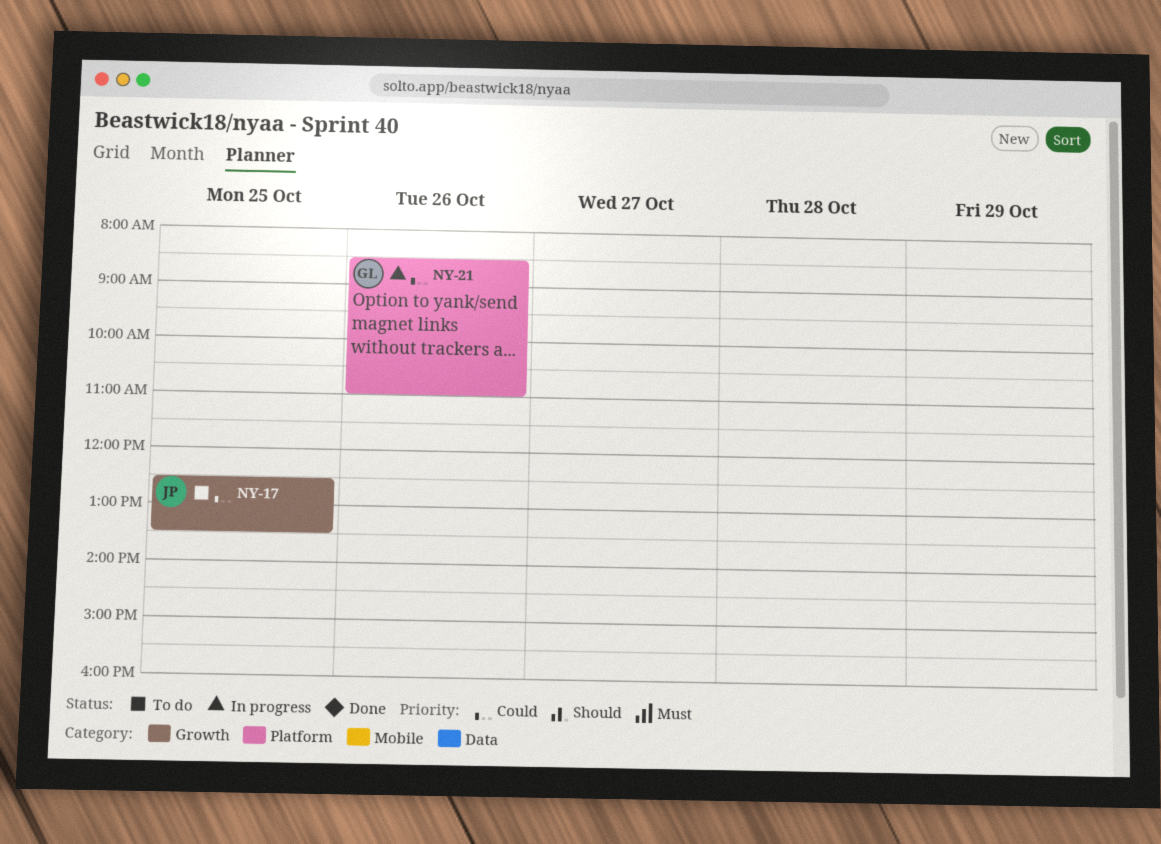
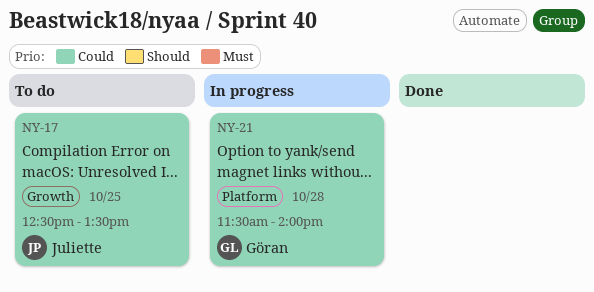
NY-21, day: Oct 26 -> Oct 28
NY-21, begins: 08:30 -> 11:30
NY-21, ends: 11:00 -> 14:00

